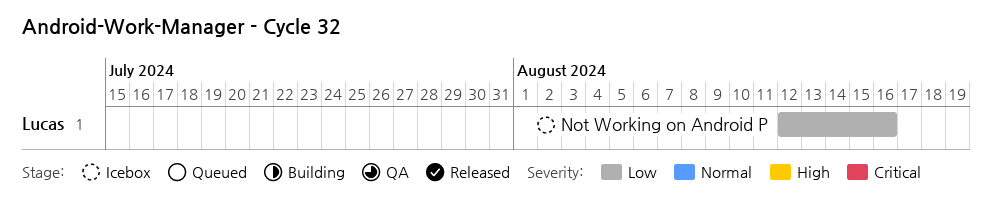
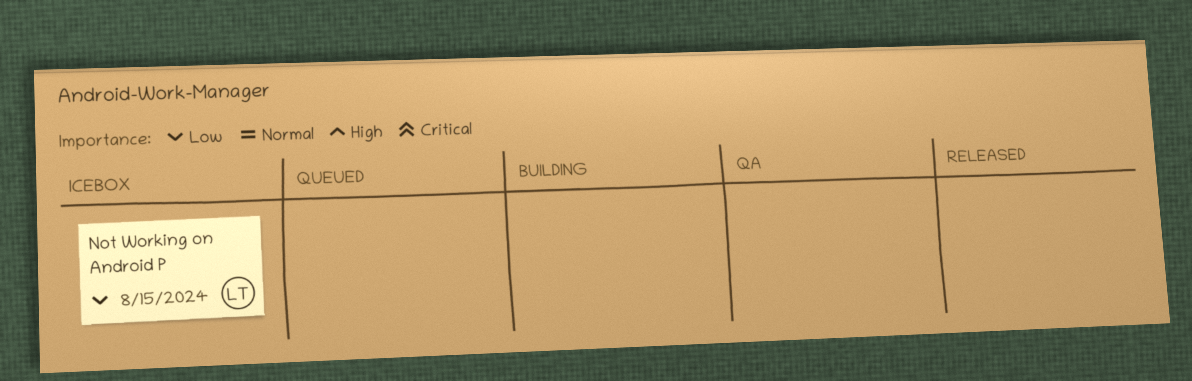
Not Working on Android P, due: Aug 16 -> Aug 15

